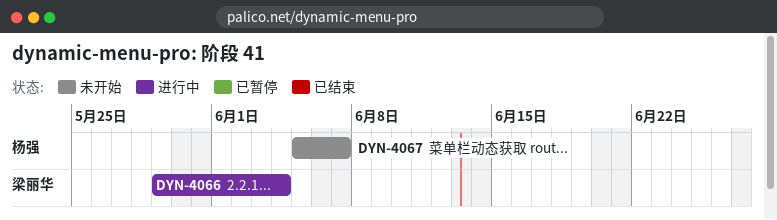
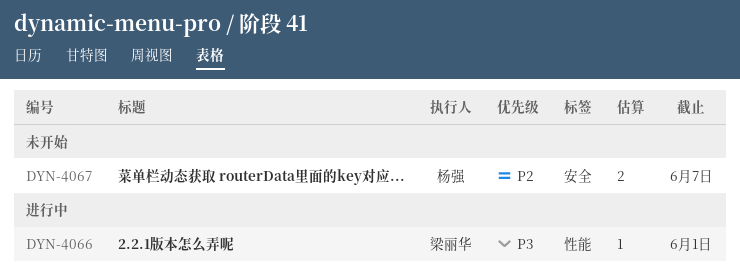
DYN-4066, due: Jun 4 -> Jun 1

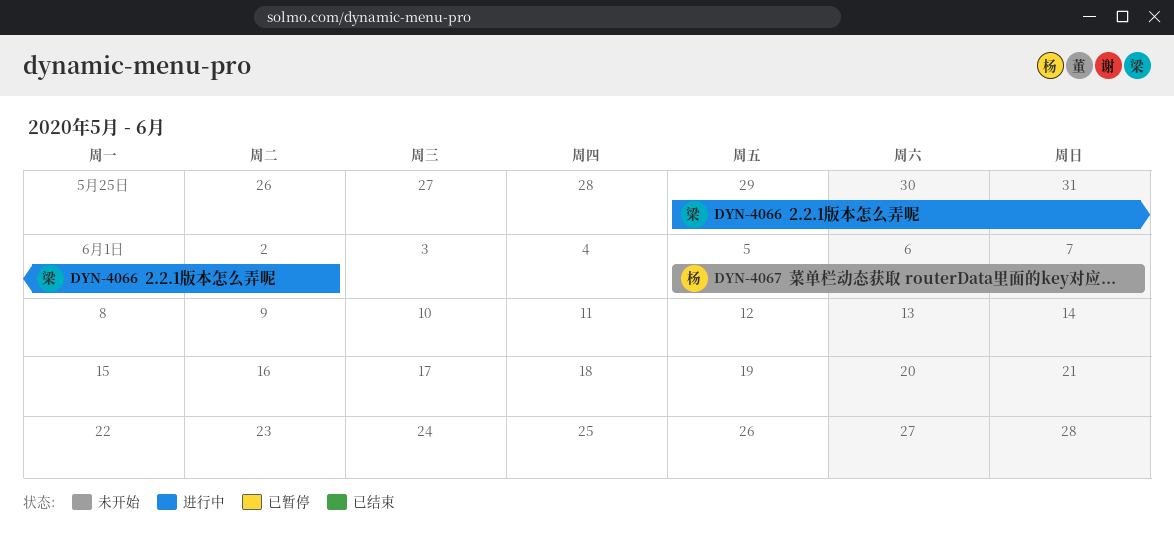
DYN-4066, due: Jun 1 -> Jun 2

